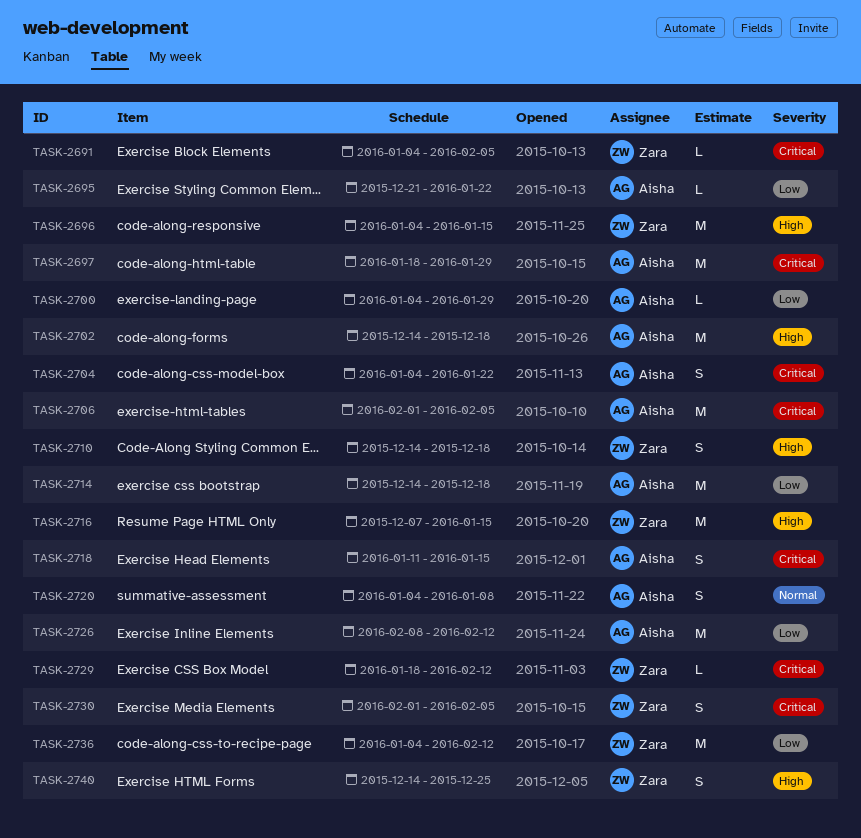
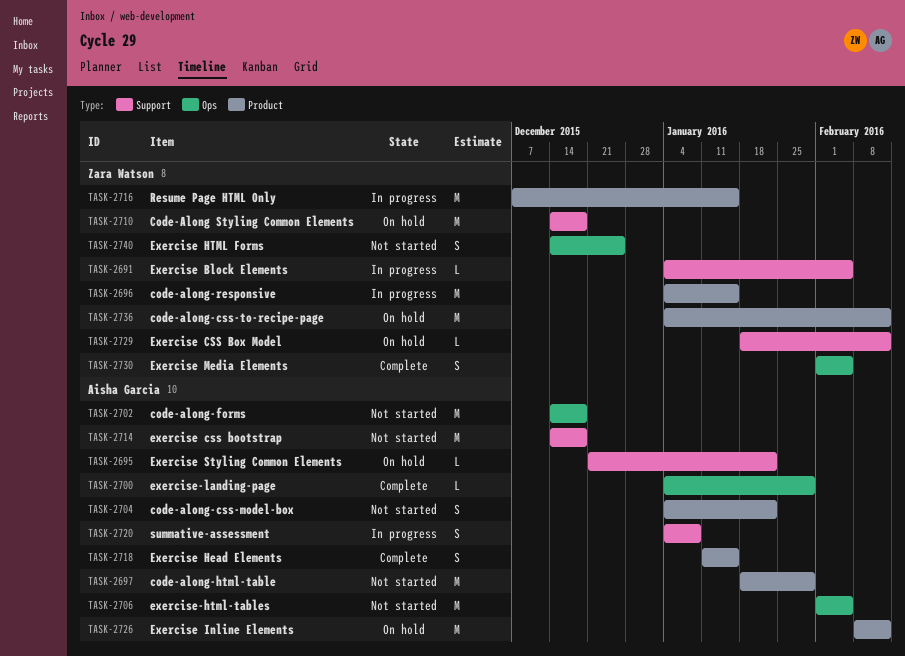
TASK-2710, estimate: S -> M

